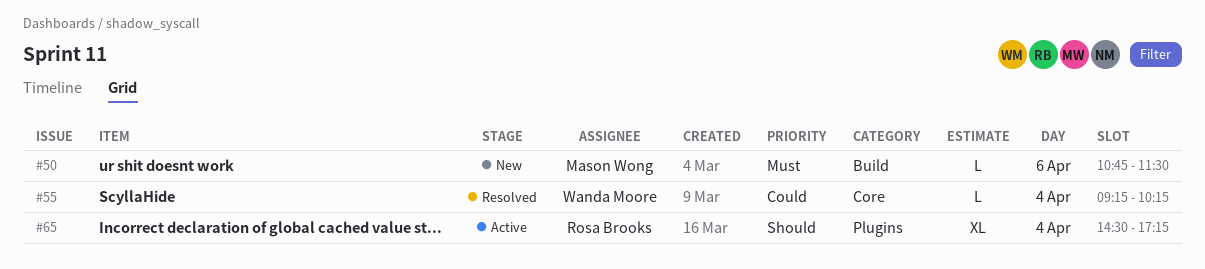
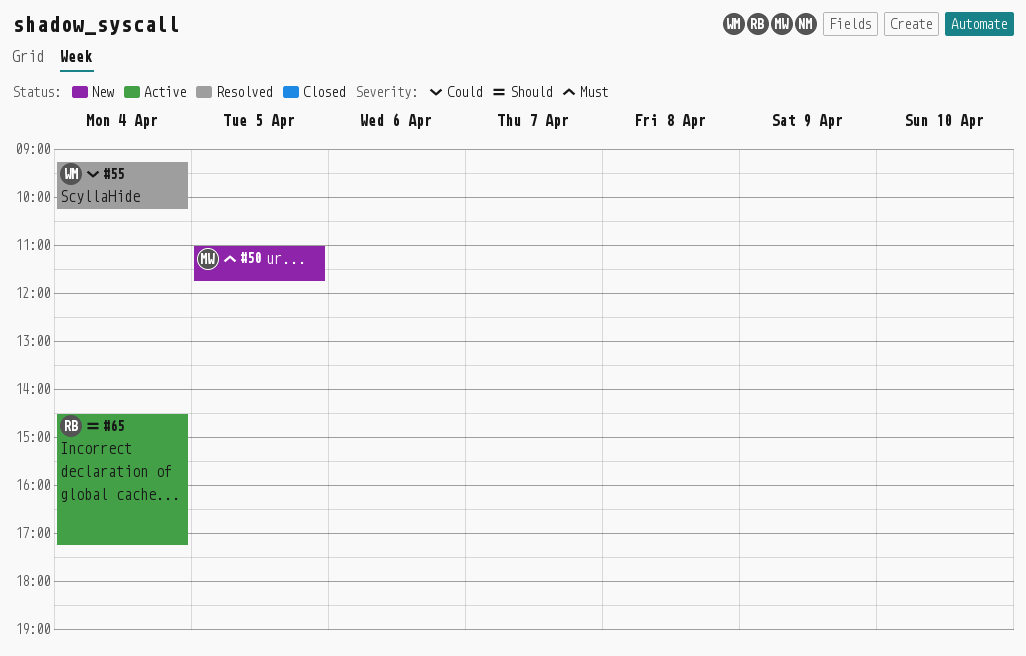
#50, day: Apr 6 -> Apr 5
#50, begins: 10:45 -> 11:00
#50, ends: 11:30 -> 11:45

